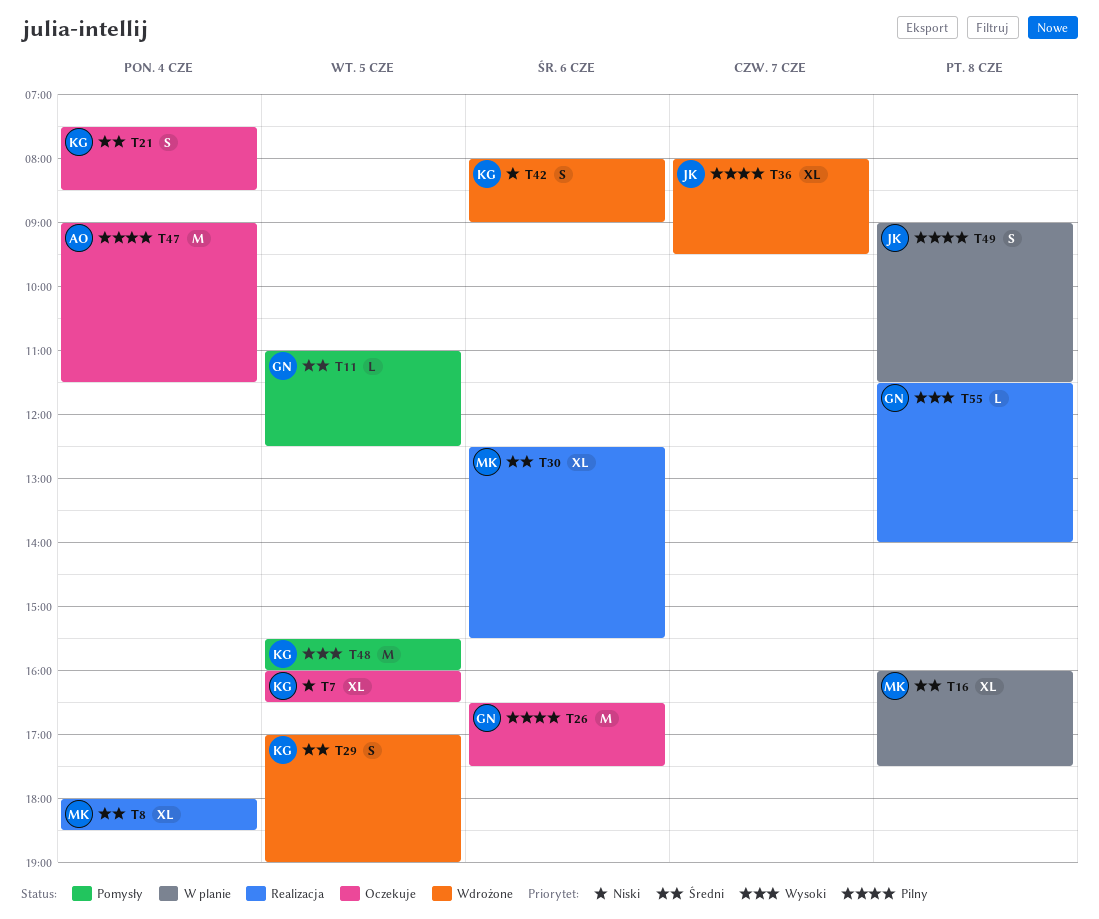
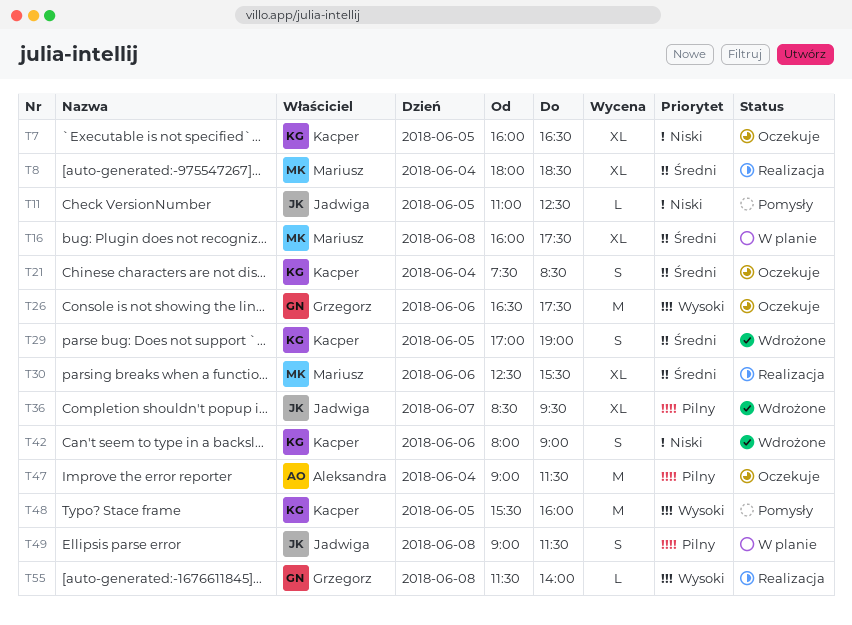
T11, owner: Grzegorz -> Jadwiga
T11, priority: Średni -> Niski
T26, priority: Pilny -> Wysoki
T36, begins: 08:00 -> 08:30

